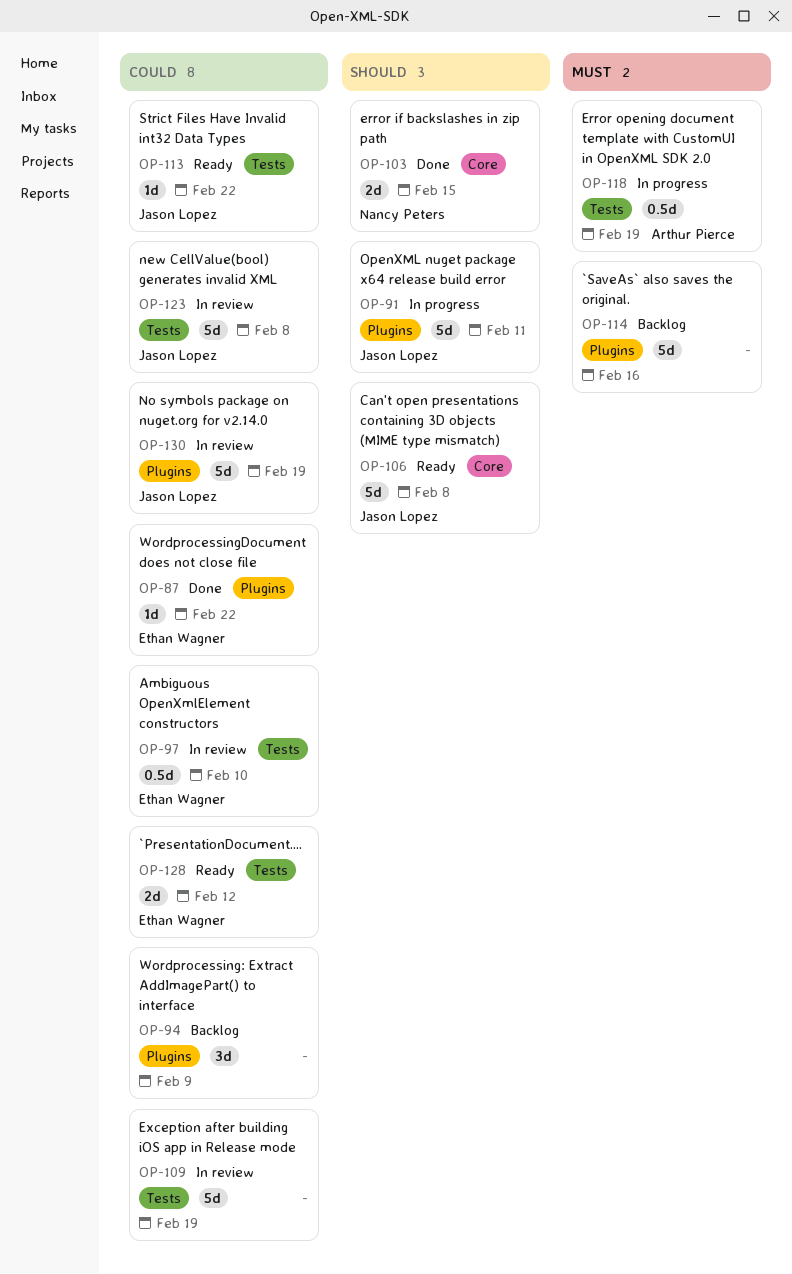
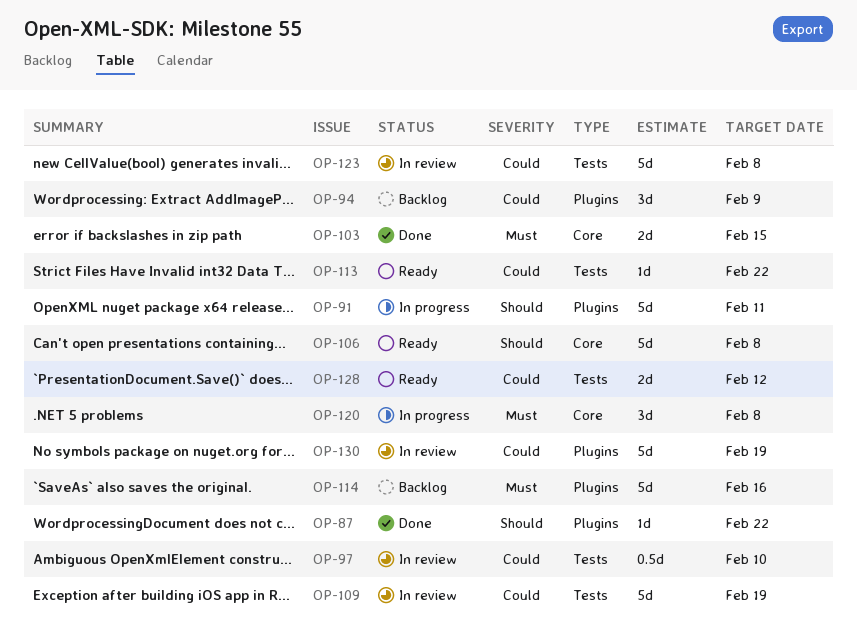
OP-87, priority: Could -> Should
OP-103, priority: Should -> Must
OP-118: present -> none
OP-120: none -> present

